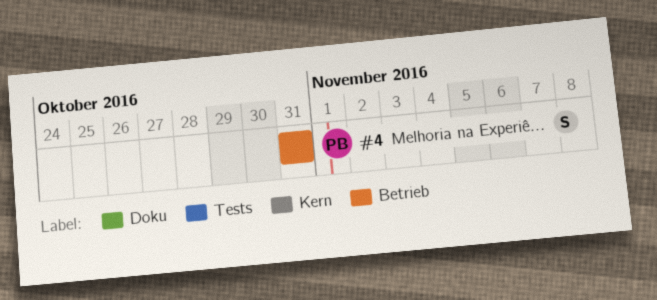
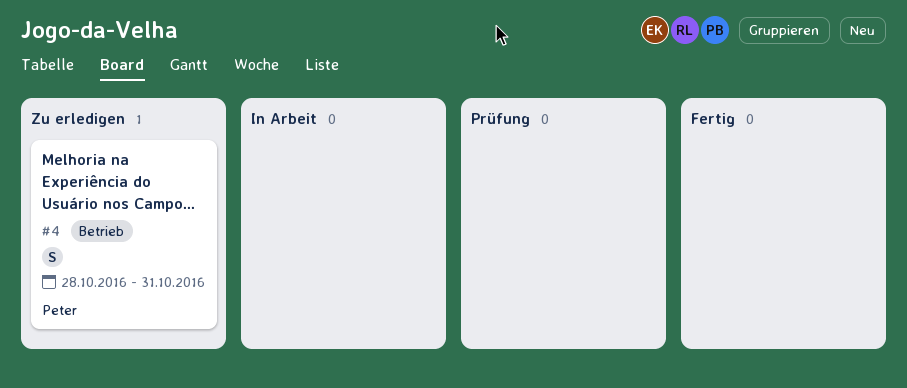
#4, start: Oct 31 -> Oct 28

